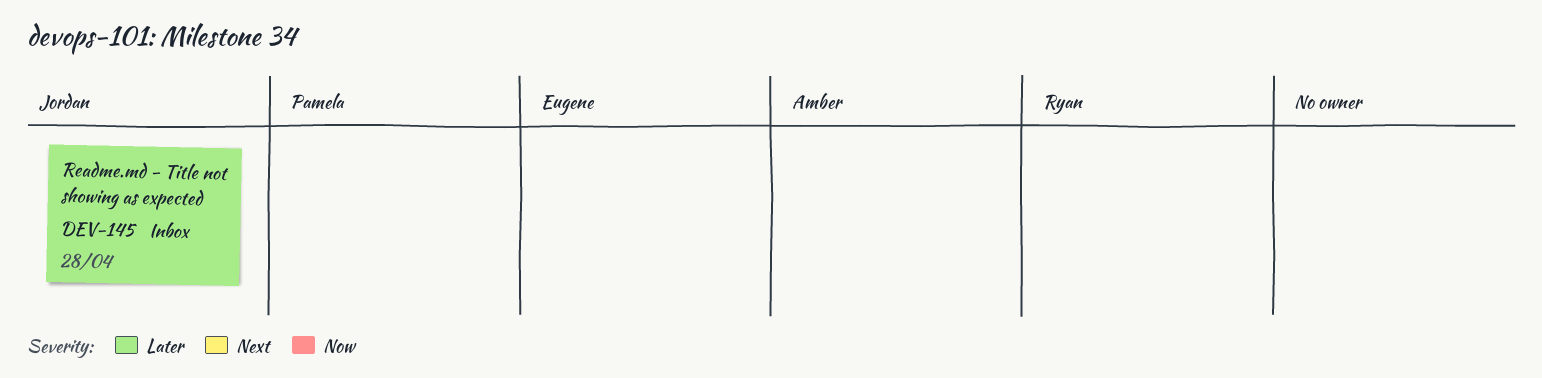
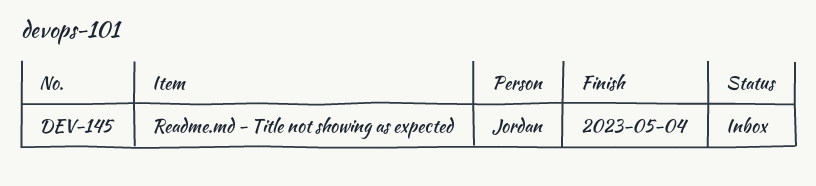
DEV-145, due: Apr 28 -> May 4

